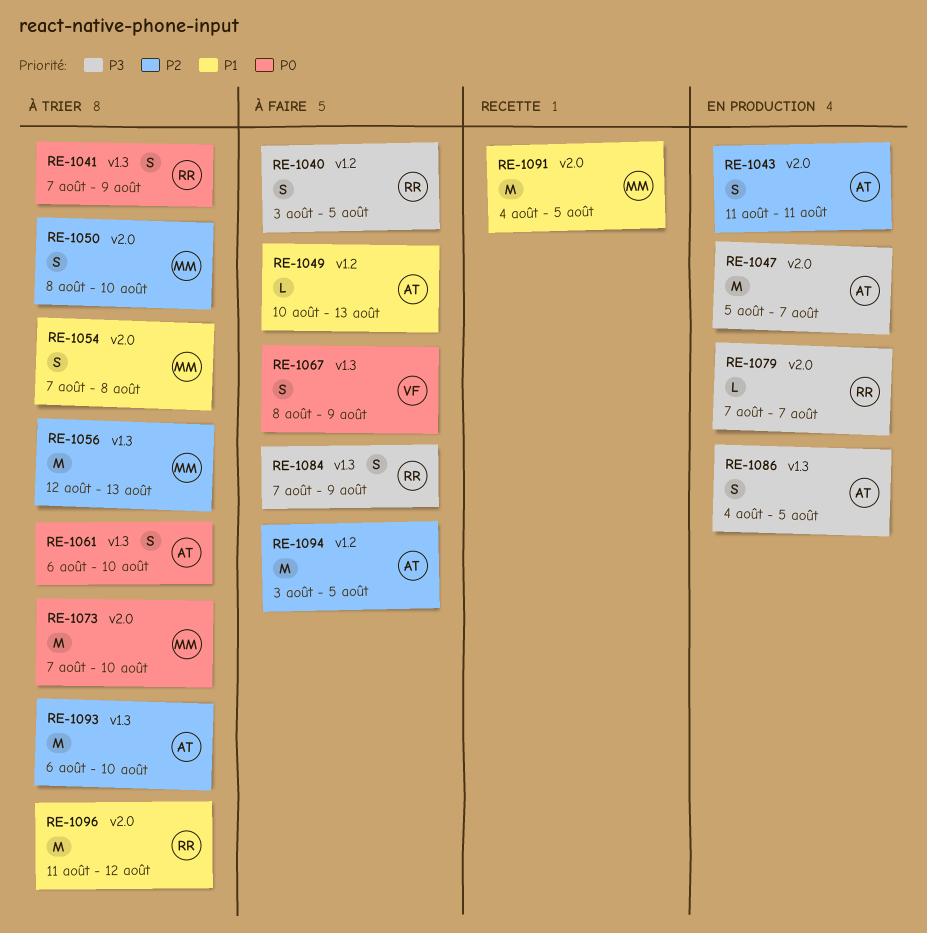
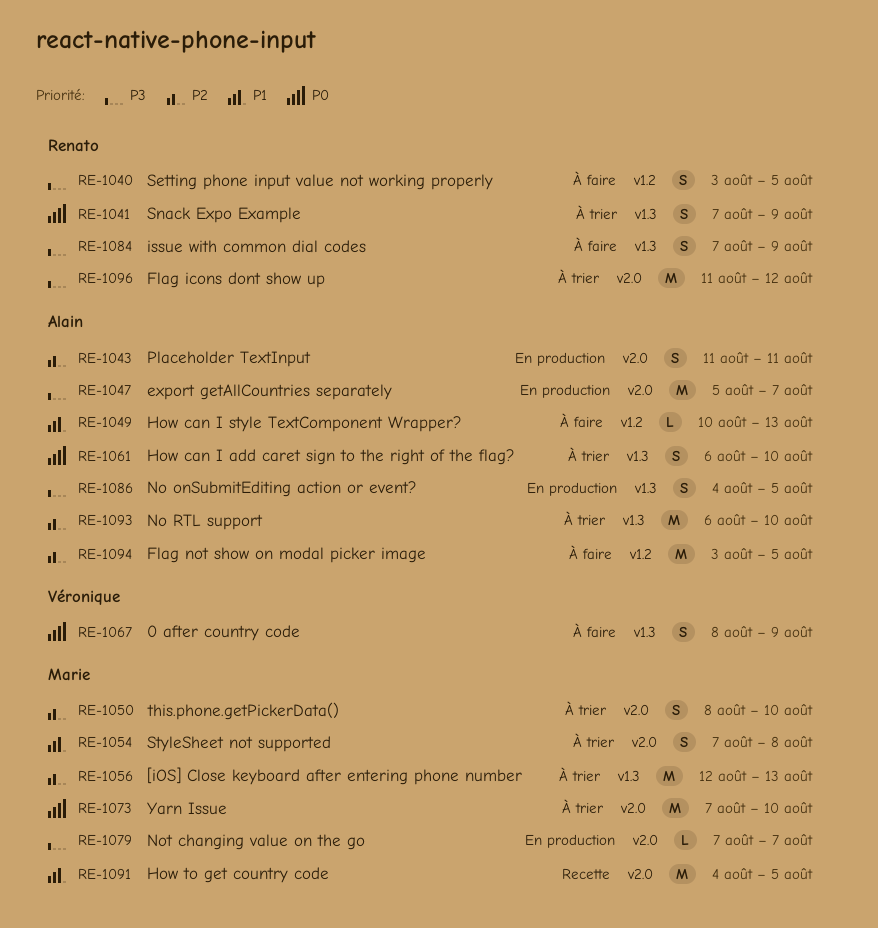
RE-1079, owner: Renato -> Marie
RE-1096, priority: P1 -> P3

